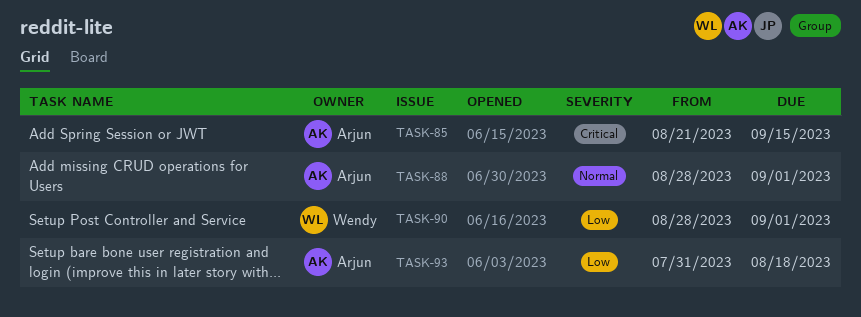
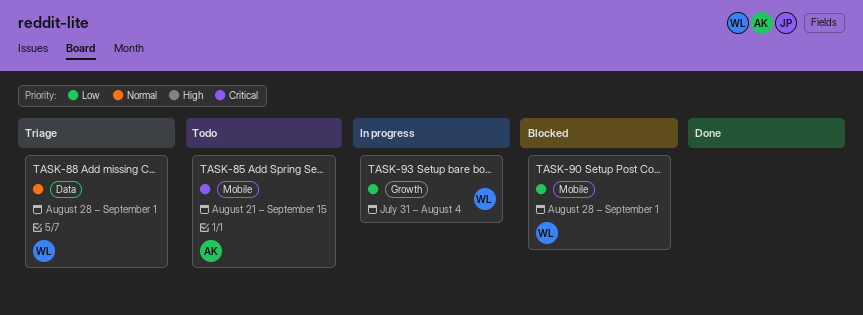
TASK-88, owner: Arjun -> Wendy
TASK-93, owner: Arjun -> Wendy
TASK-93, due: Aug 18 -> Aug 4

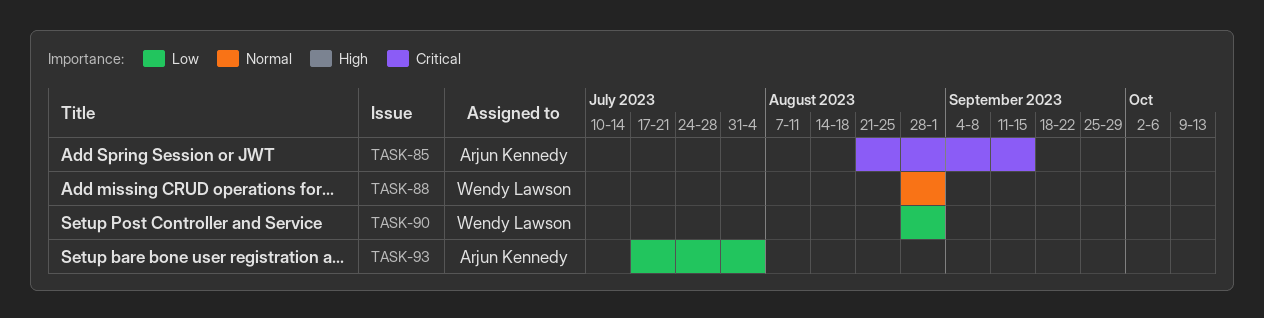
TASK-93, owner: Wendy Lawson -> Arjun Kennedy
TASK-93, start: Jul 31 -> Jul 17

